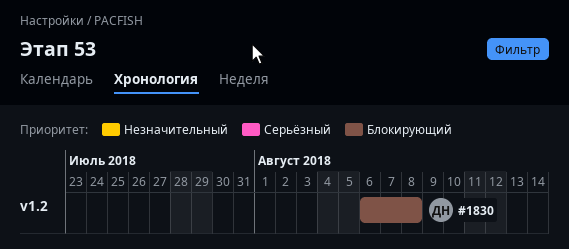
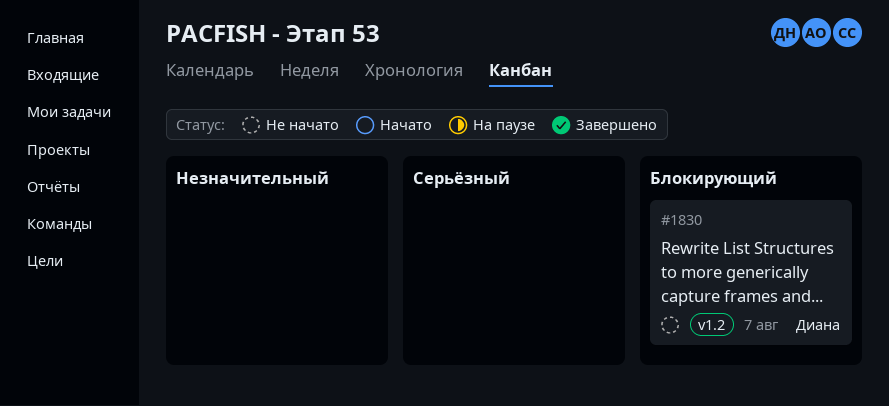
#1830, due: Aug 8 -> Aug 7

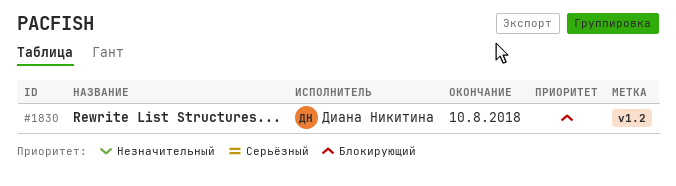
#1830, due: Aug 7 -> Aug 10

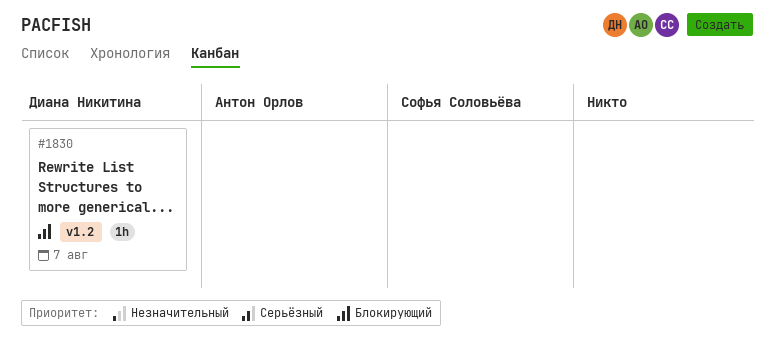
#1830, due: Aug 10 -> Aug 7

